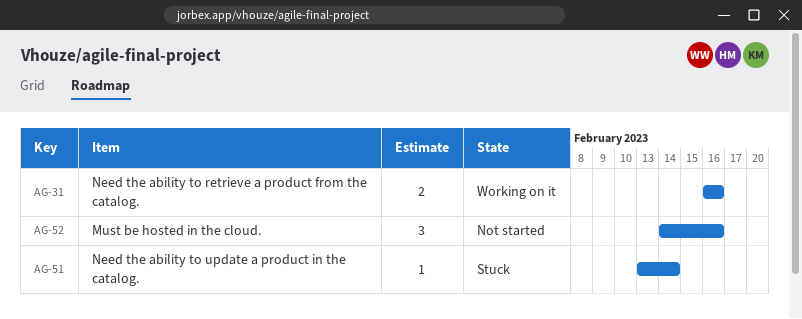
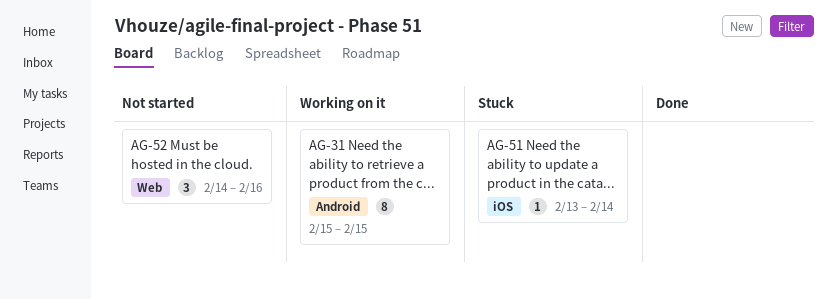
AG-31, estimate: 2 -> 8
AG-31, start: Feb 16 -> Feb 15
AG-31, due: Feb 16 -> Feb 15

